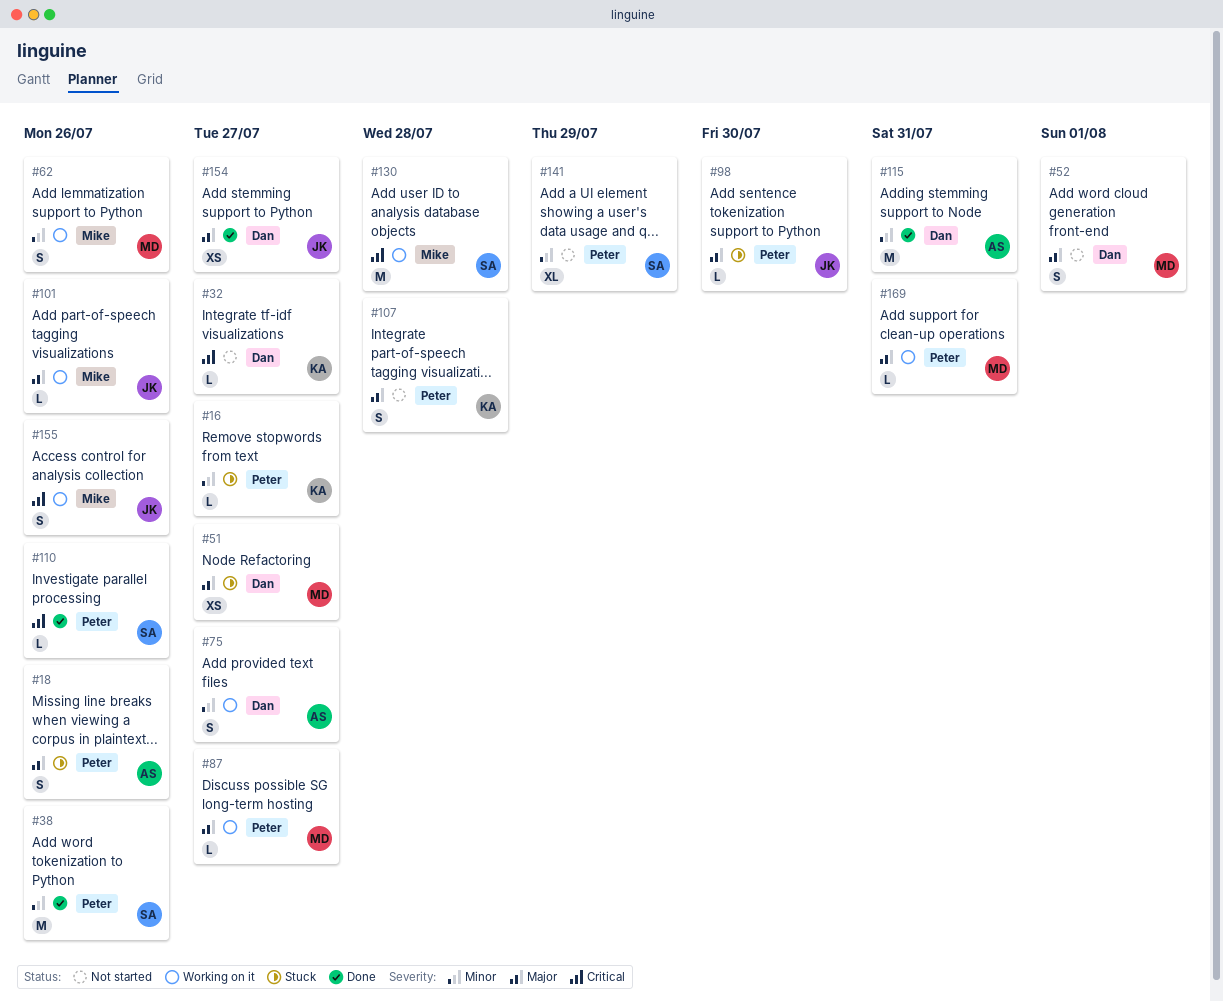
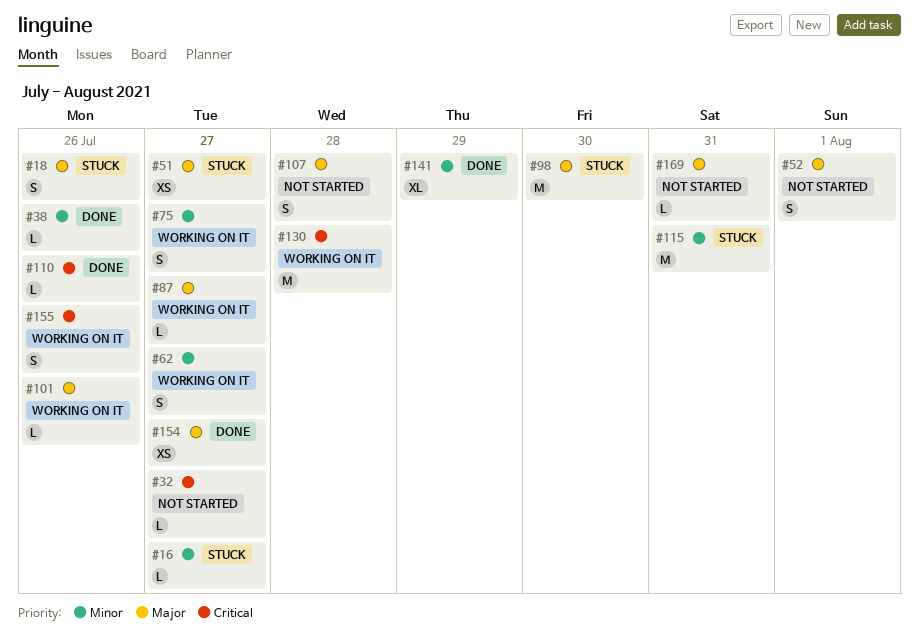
#38, estimate: M -> L
#62, due: Jul 26 -> Jul 27
#98, estimate: L -> M
#115, status: Done -> Stuck
#141, status: Not started -> Done
#169, status: Working on it -> Not started

